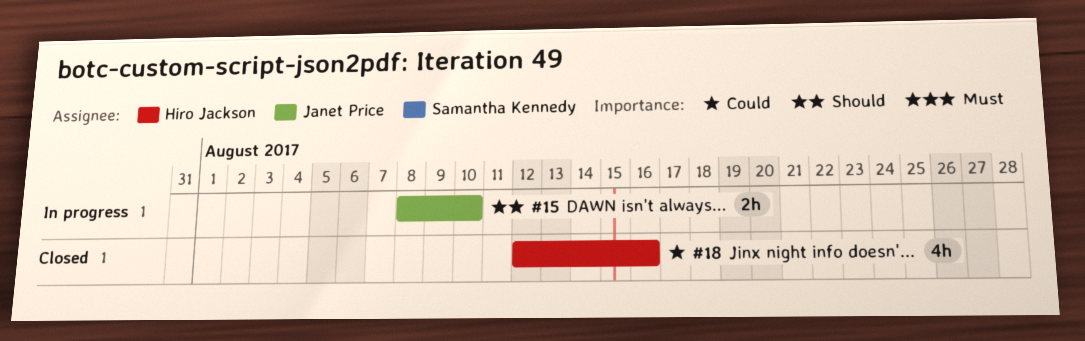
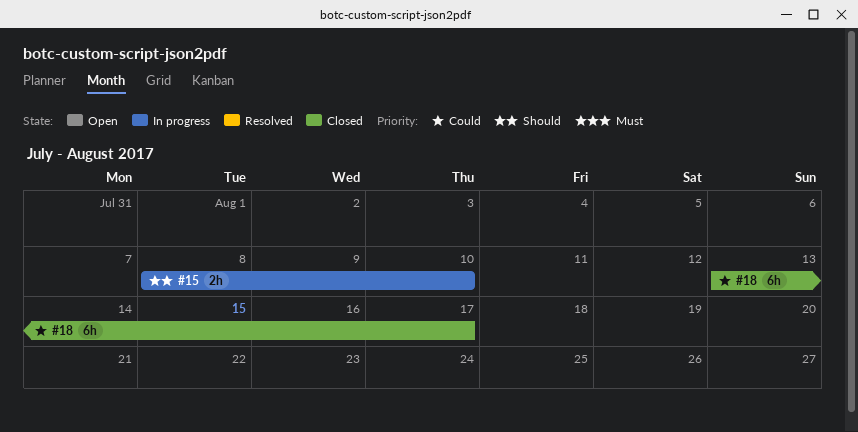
#18, estimate: 4h -> 6h
#18, start: Aug 12 -> Aug 13
#18, due: Aug 16 -> Aug 17

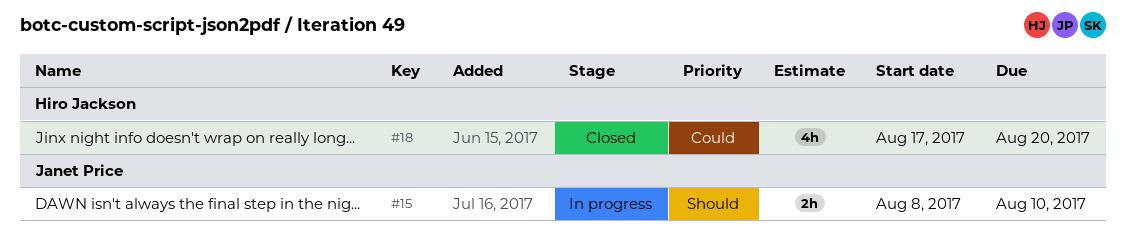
#18, estimate: 6h -> 4h
#18, start: Aug 13 -> Aug 17
#18, due: Aug 17 -> Aug 20

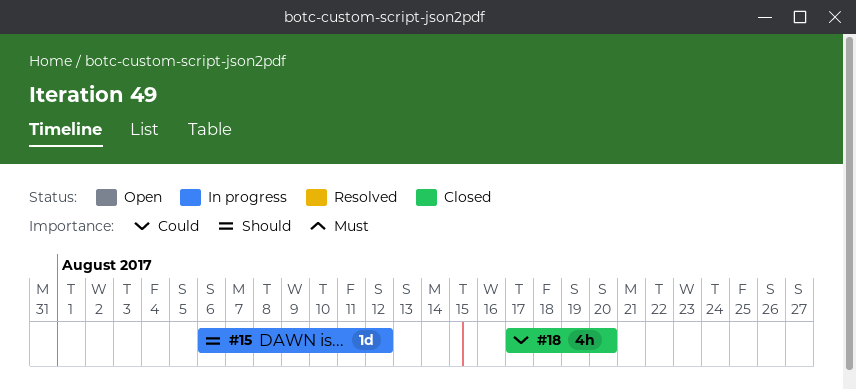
#15, estimate: 2h -> 1d
#15, start: Aug 8 -> Aug 6
#15, due: Aug 10 -> Aug 12

